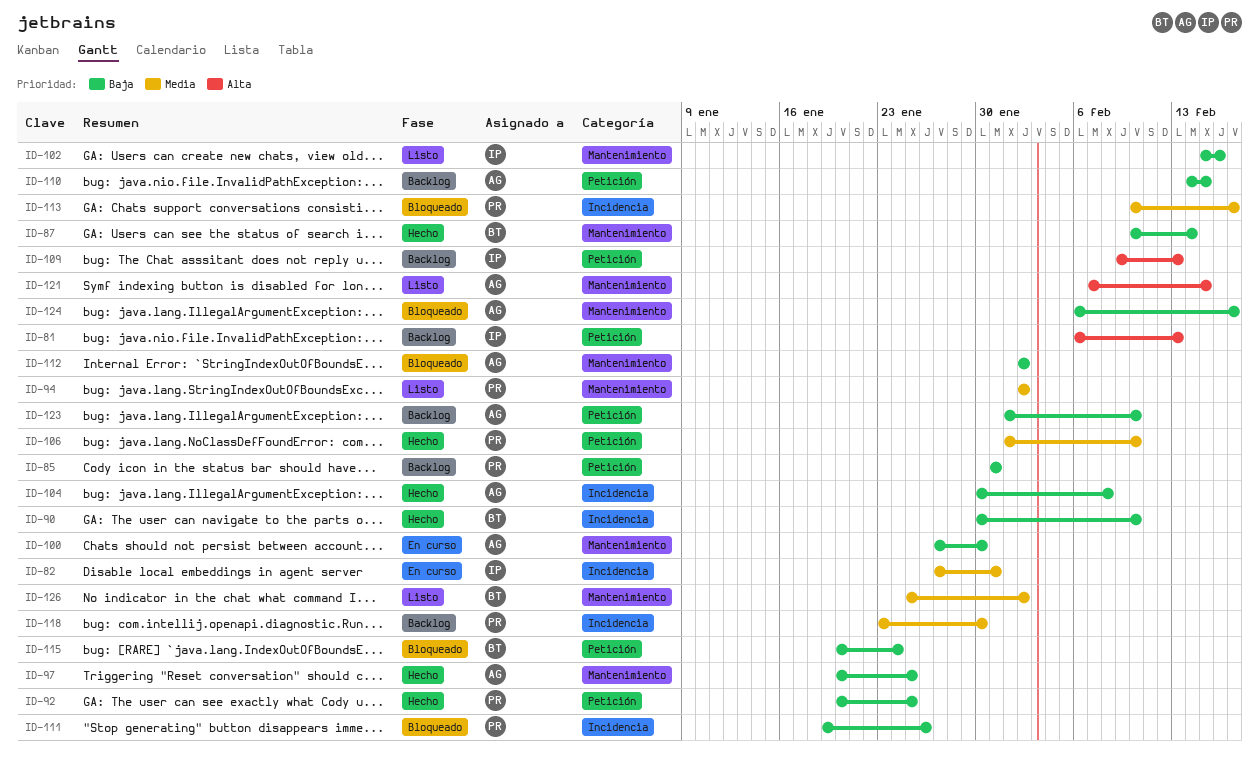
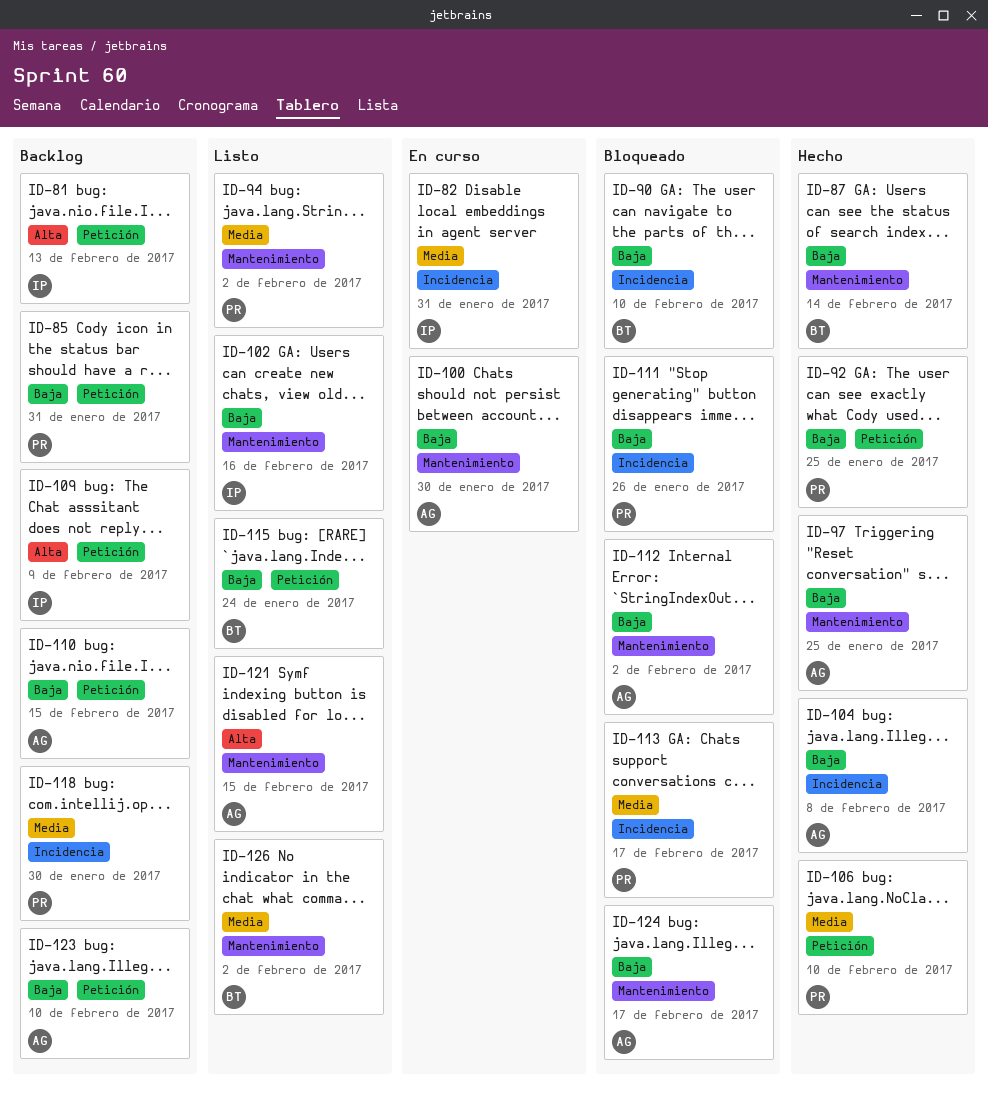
ID-90, status: Hecho -> Bloqueado
ID-109, due: Feb 13 -> Feb 9
ID-115, status: Bloqueado -> Listo

